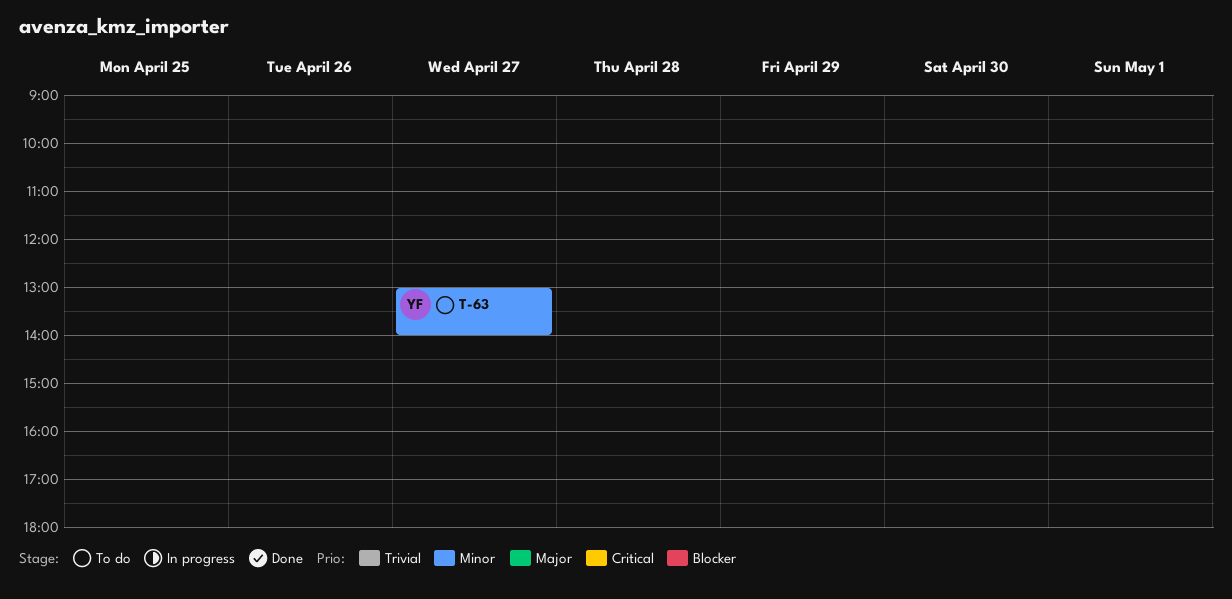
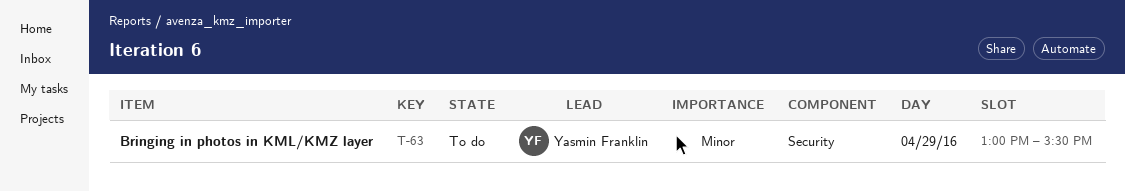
T-63, day: Apr 27 -> Apr 29
T-63, ends: 14:00 -> 15:30

